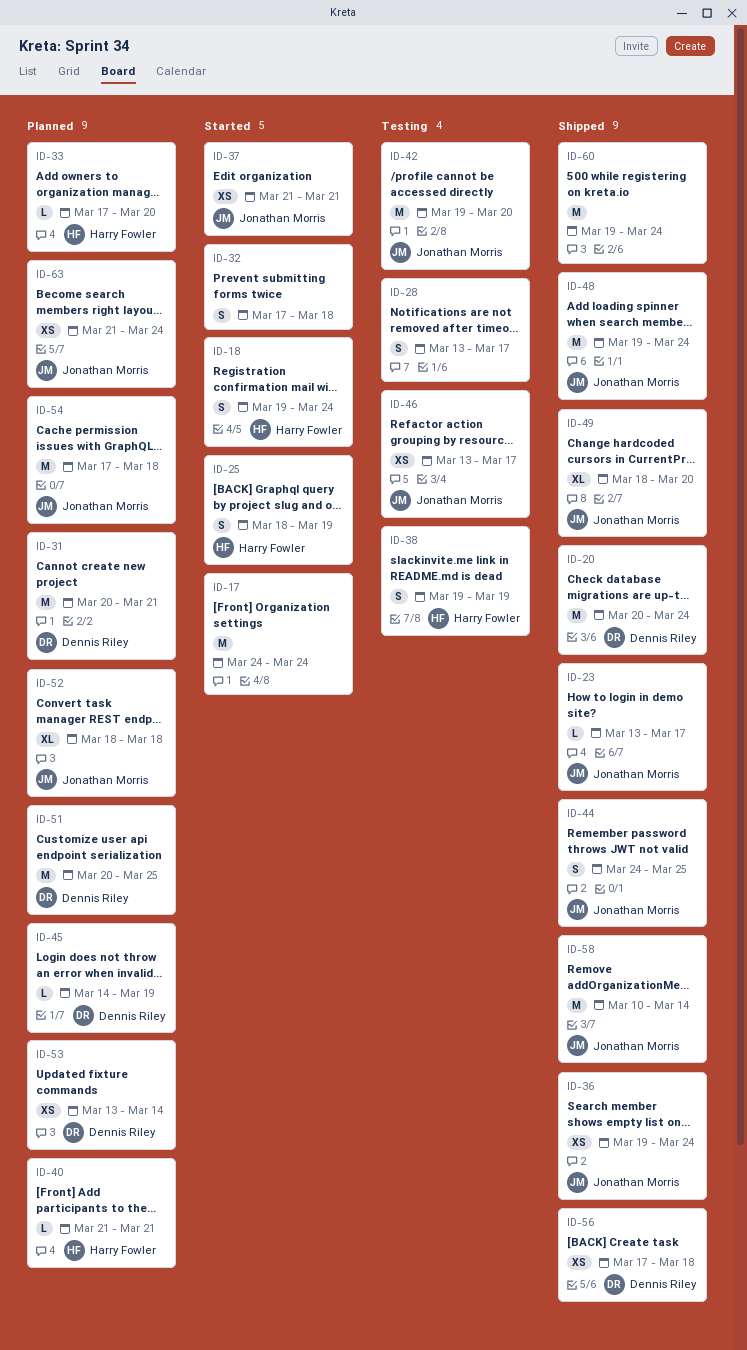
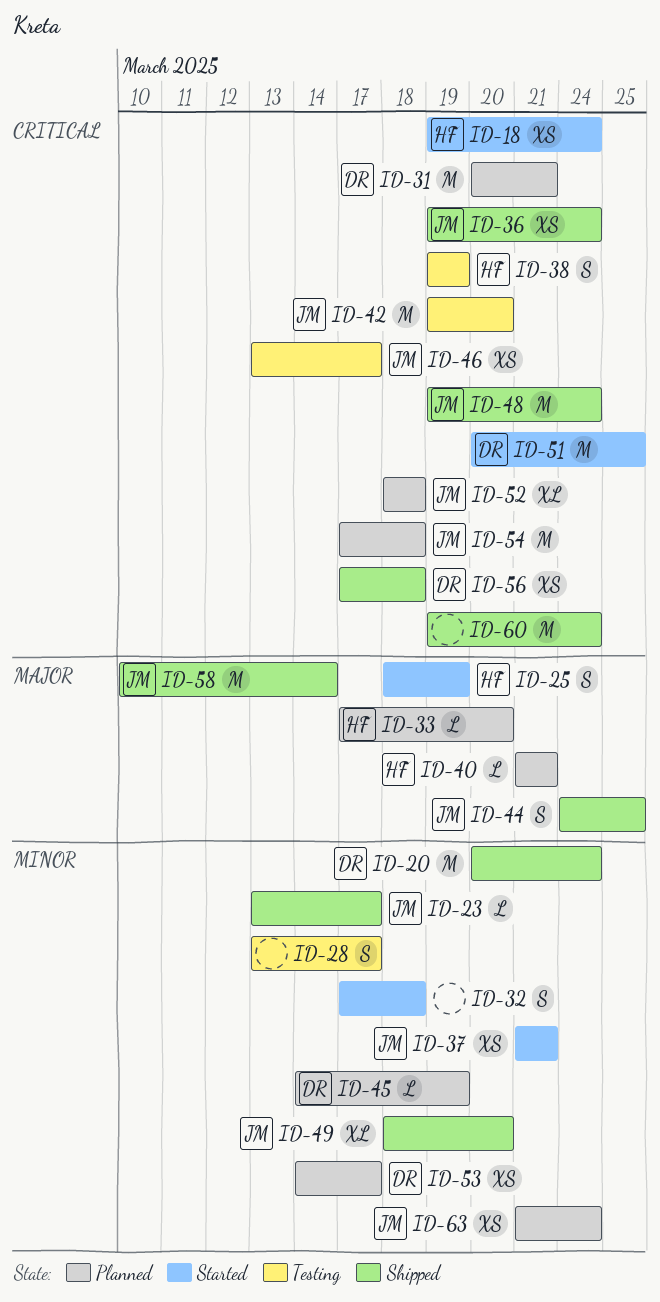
ID-17: present -> none
ID-18, estimate: S -> XS
ID-51, status: Planned -> Started
ID-53, start: Mar 13 -> Mar 14
ID-53, due: Mar 14 -> Mar 17

